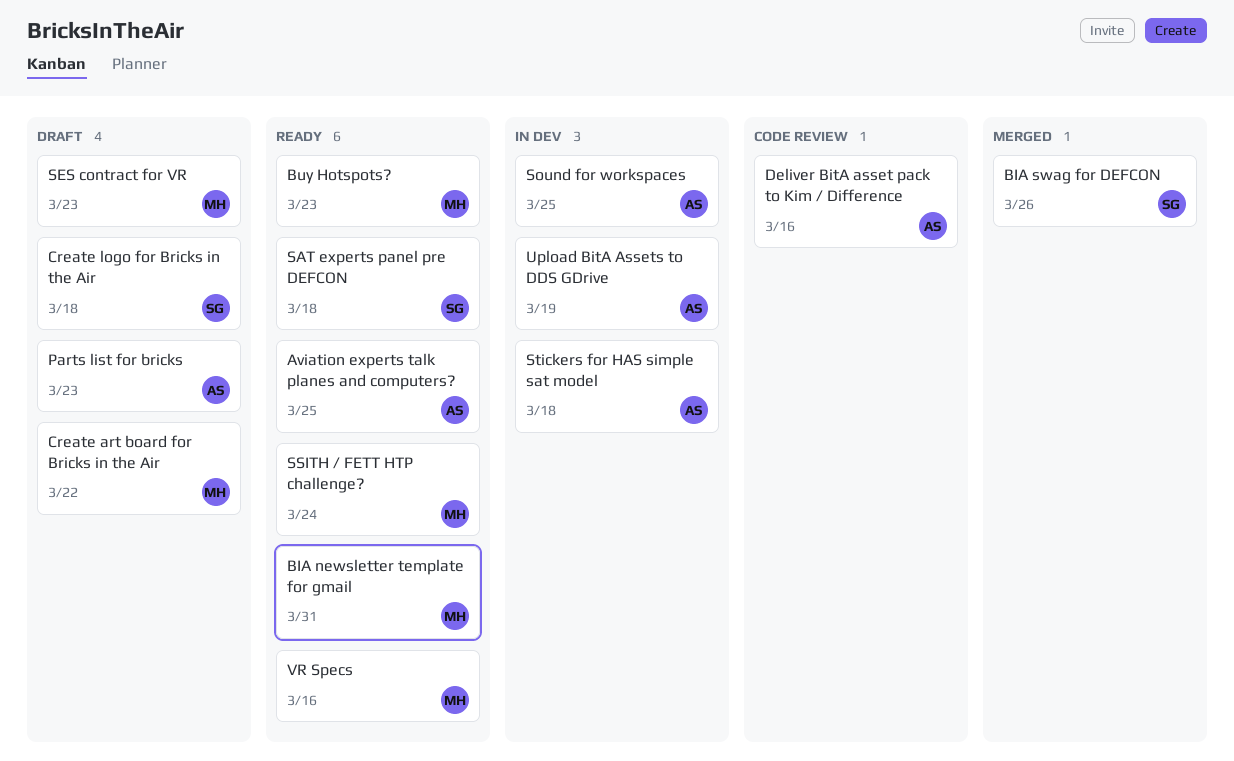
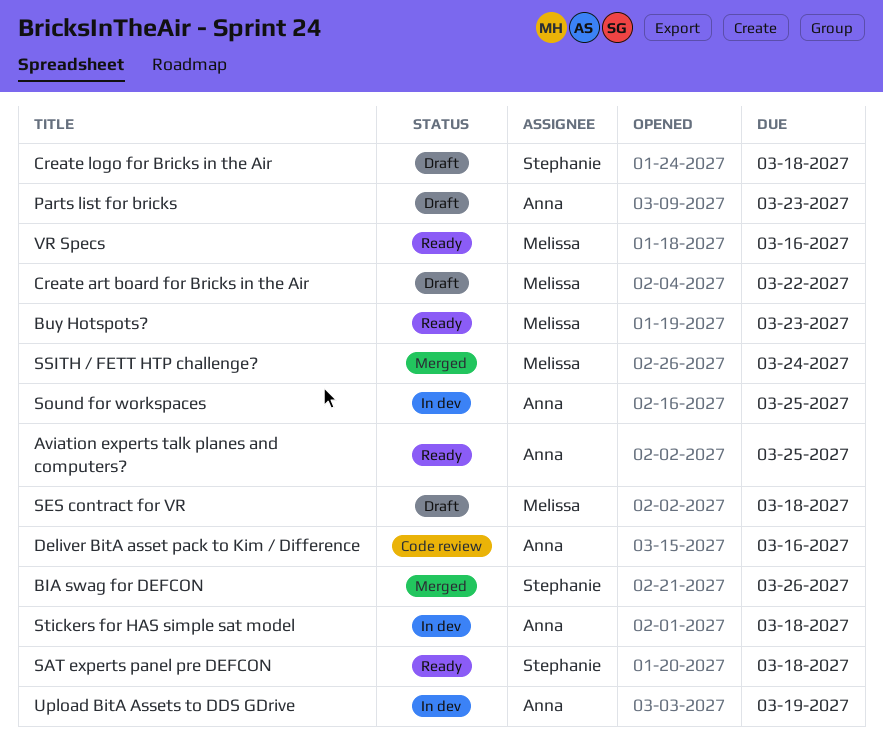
BIA newsletter template for gmail: present -> none
SES contract for VR, due: Mar 23 -> Mar 18
SSITH / FETT HTP challenge?, status: Ready -> Merged

